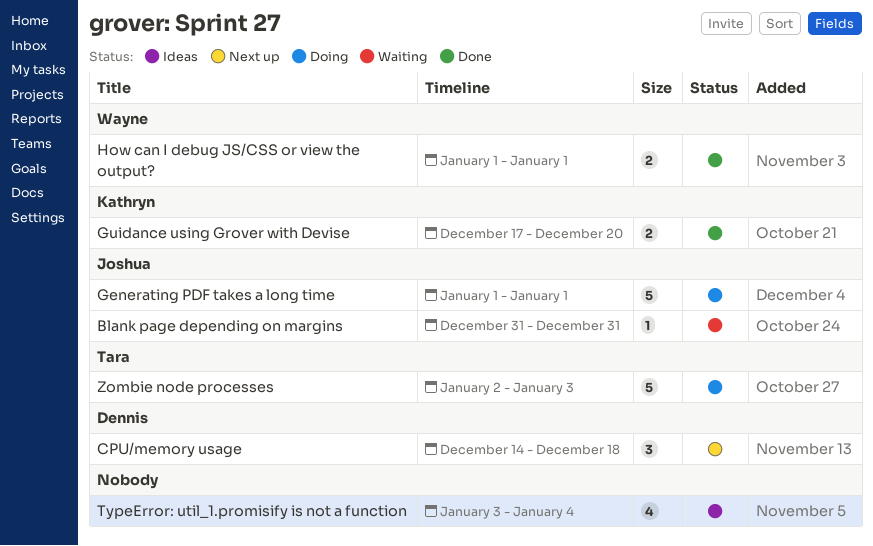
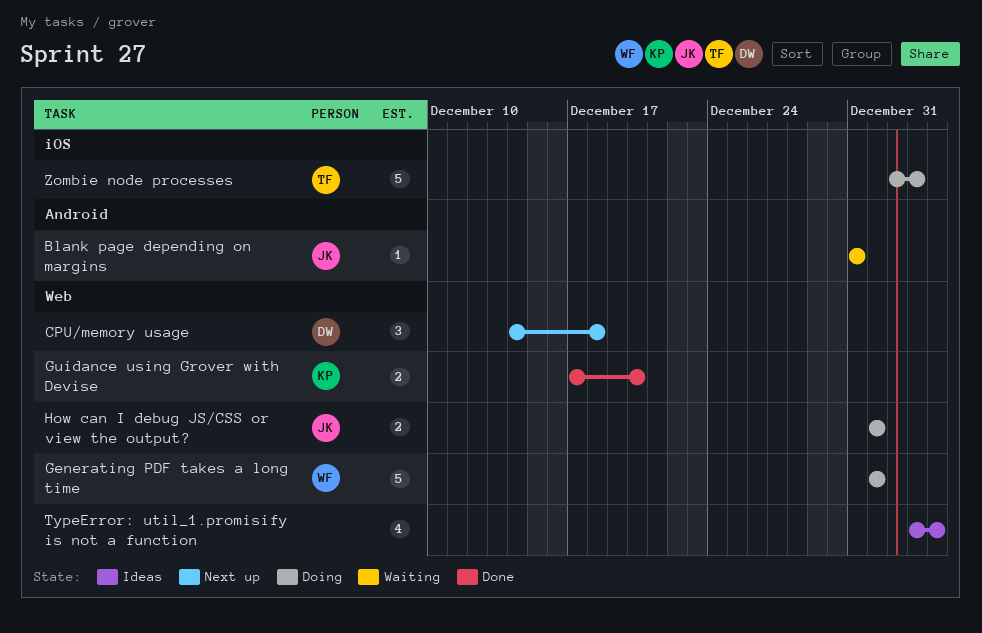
Generating PDF takes a long time, owner: Joshua -> Wayne
How can I debug JS/CSS or view the output?, status: Done -> Doing
How can I debug JS/CSS or view the output?, owner: Wayne -> Joshua

